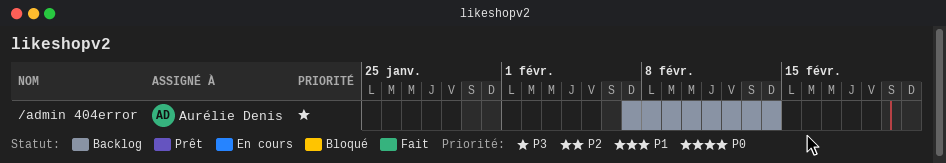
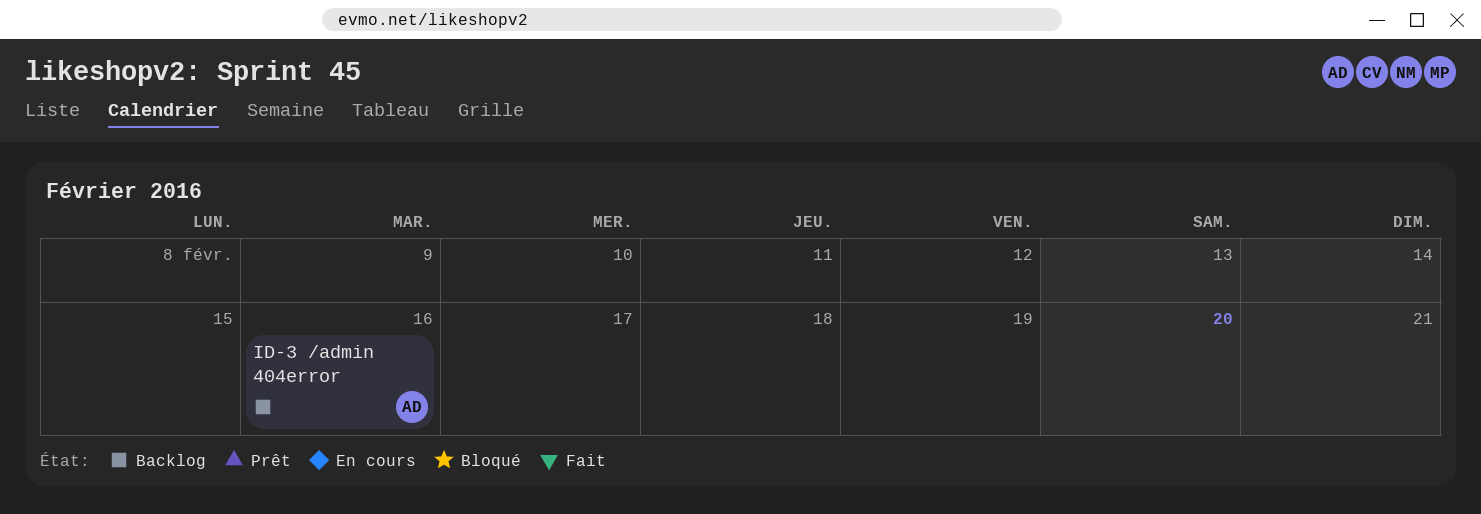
/admin 404error, due: Feb 14 -> Feb 16

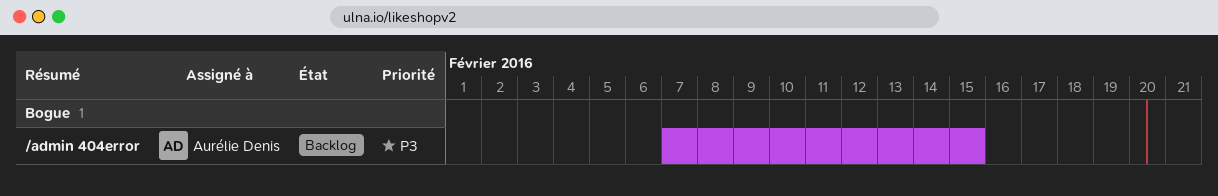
/admin 404error, due: Feb 16 -> Feb 15

